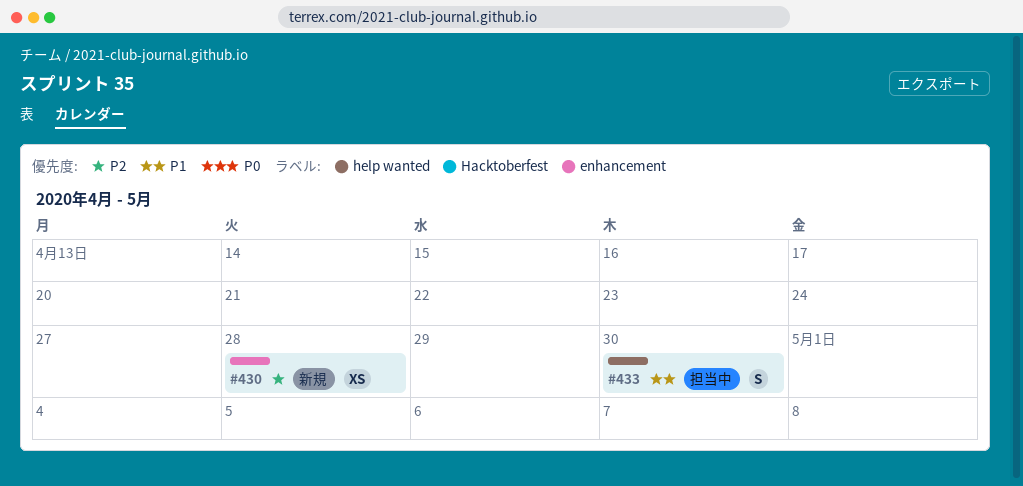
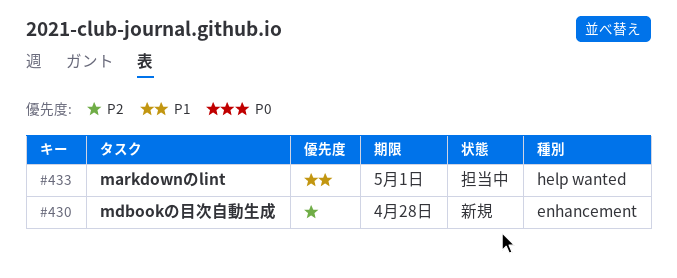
#433, due: Apr 30 -> May 1

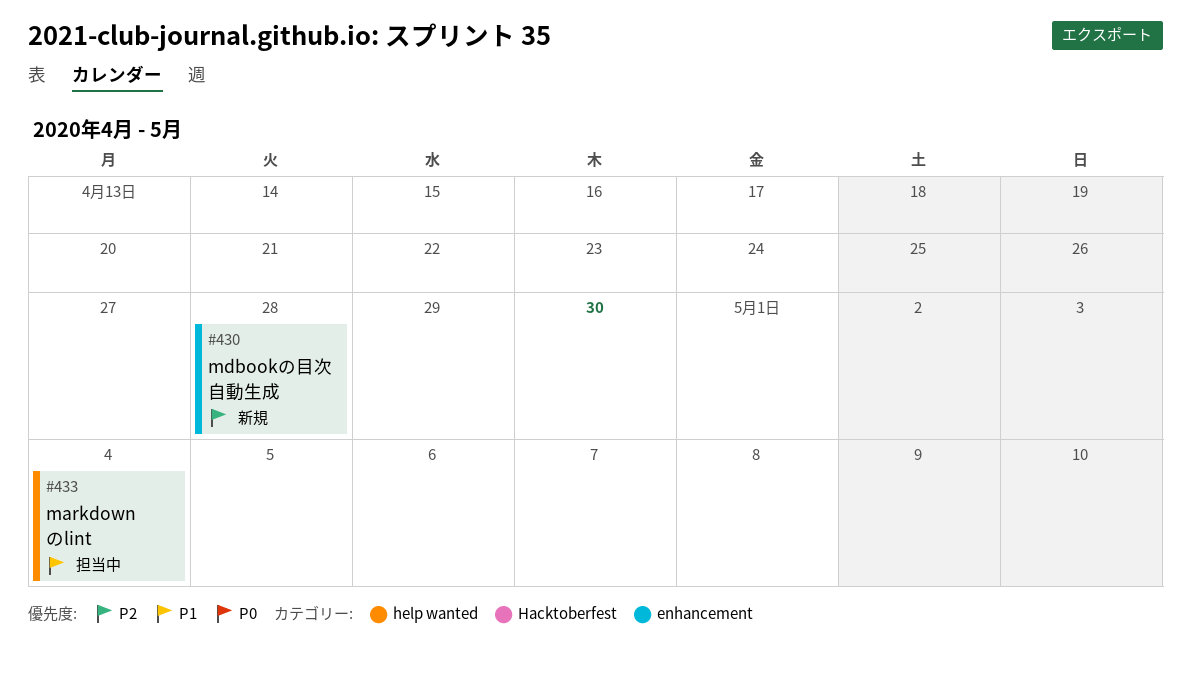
#433, due: May 1 -> May 4

